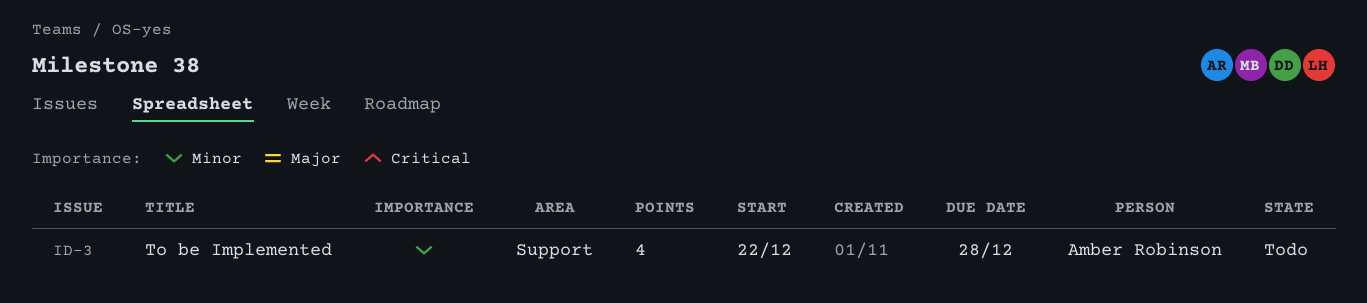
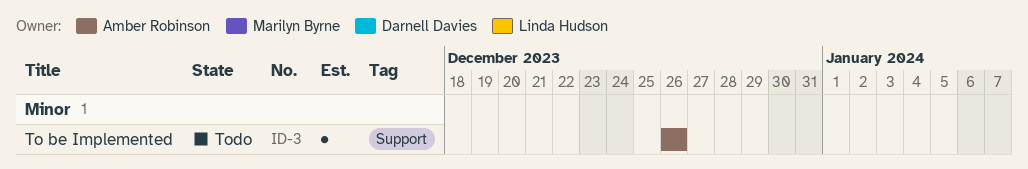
ID-3, estimate: 4 -> 1
ID-3, start: Dec 22 -> Dec 26
ID-3, due: Dec 28 -> Dec 26

